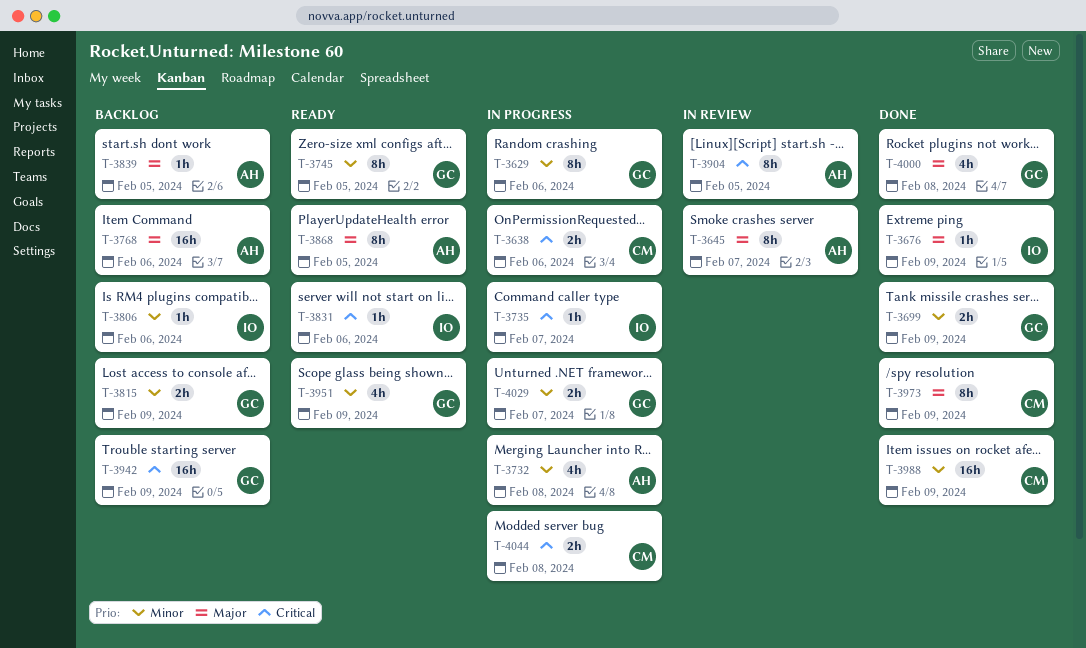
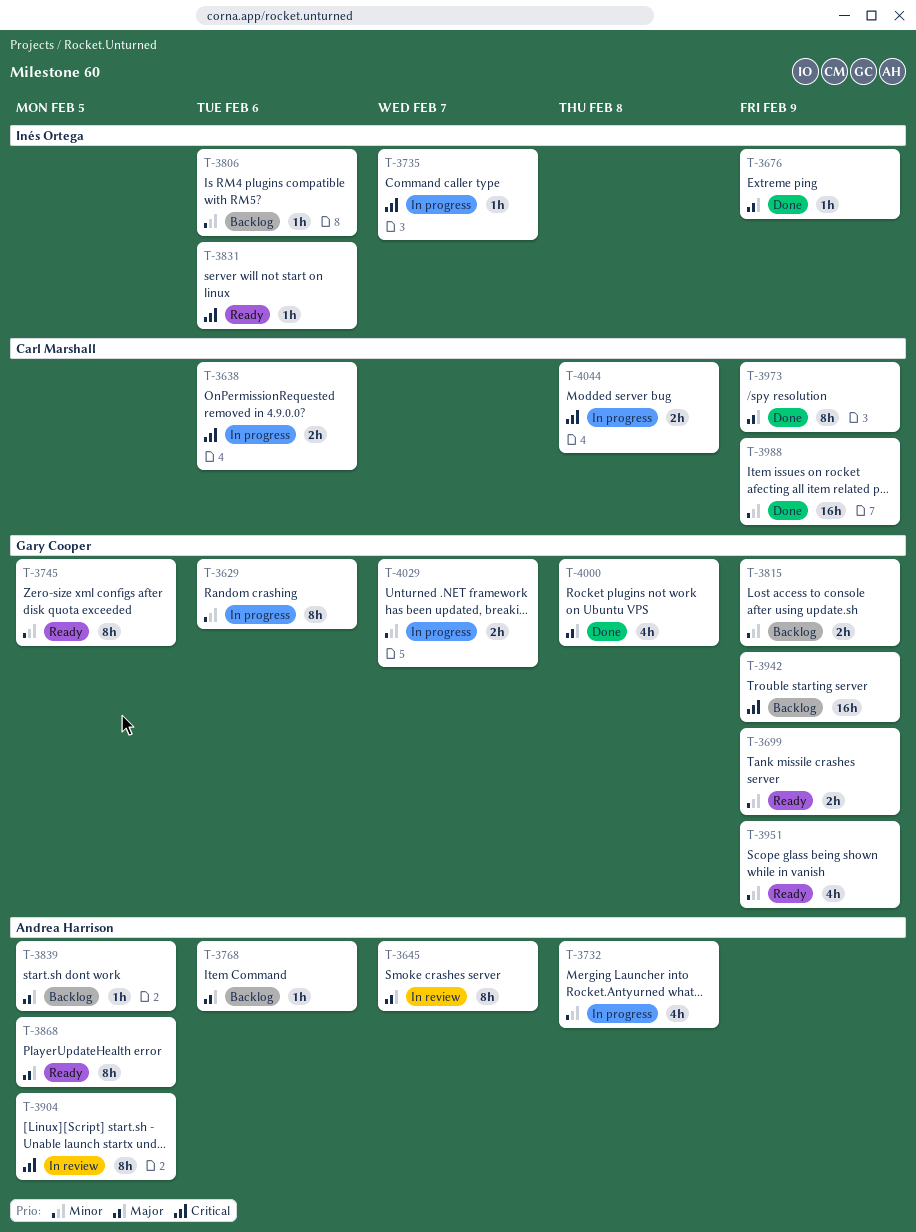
T-3699, status: Done -> Ready
T-3768, estimate: 16h -> 1h

